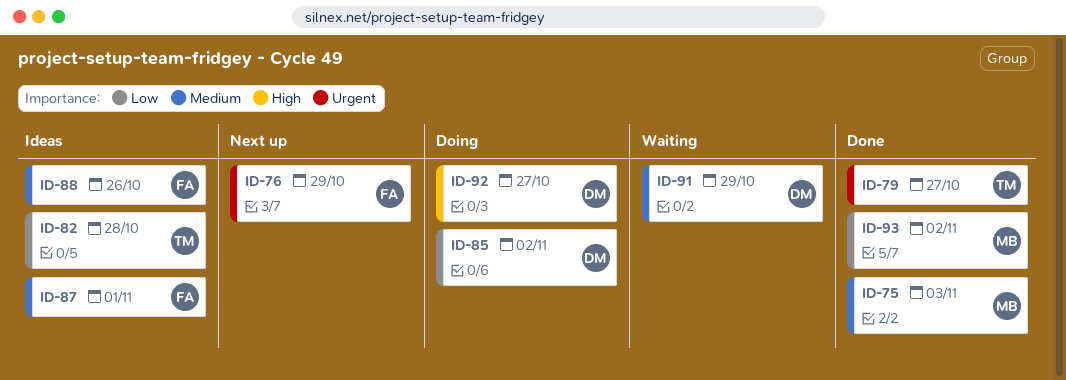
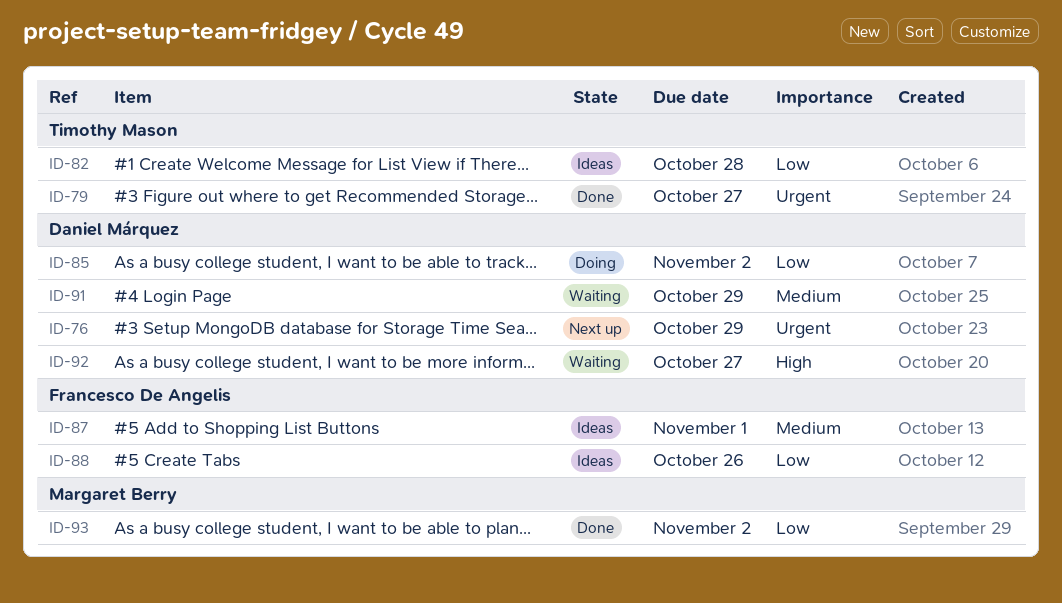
ID-75: present -> none
ID-76, owner: Francesco De Angelis -> Daniel Márquez
ID-88, priority: Medium -> Low
ID-92, status: Doing -> Waiting

